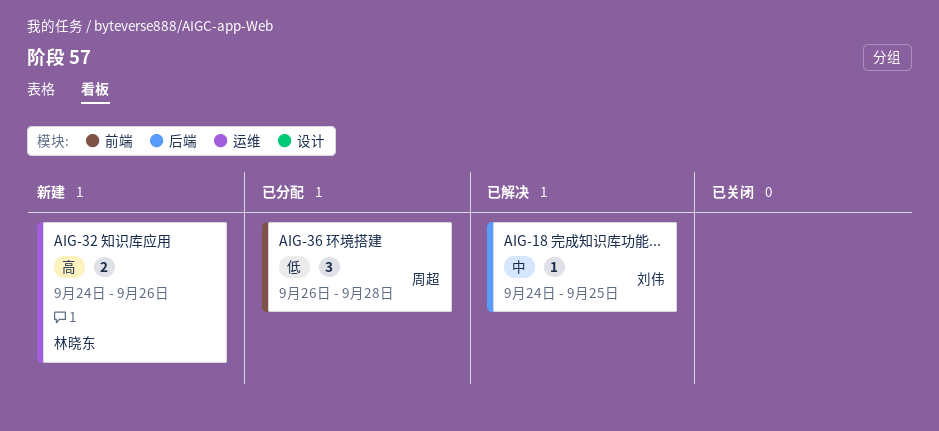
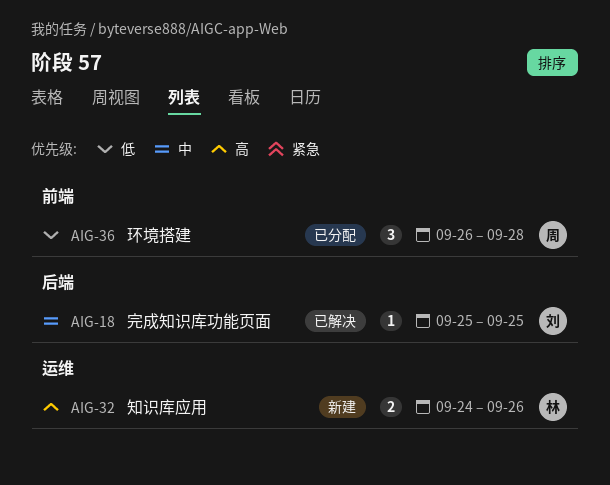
AIG-18, start: Sep 24 -> Sep 25

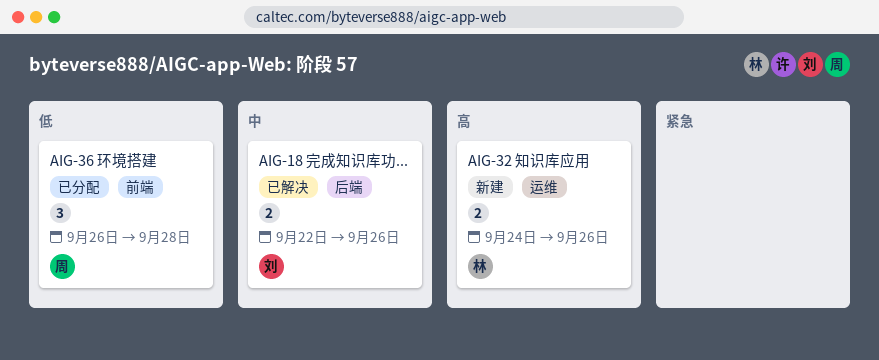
AIG-18, estimate: 1 -> 2
AIG-18, start: Sep 25 -> Sep 22
AIG-18, due: Sep 25 -> Sep 26

